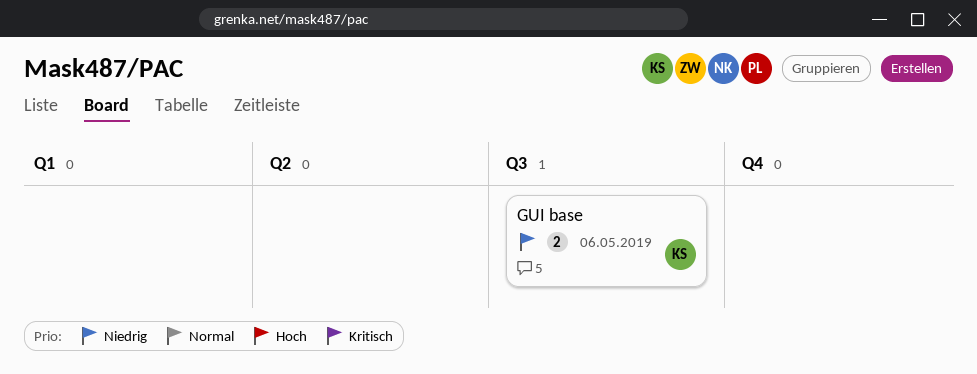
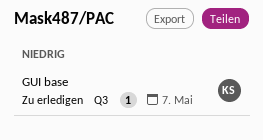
GUI base, estimate: 2 -> 1
GUI base, due: May 6 -> May 7

